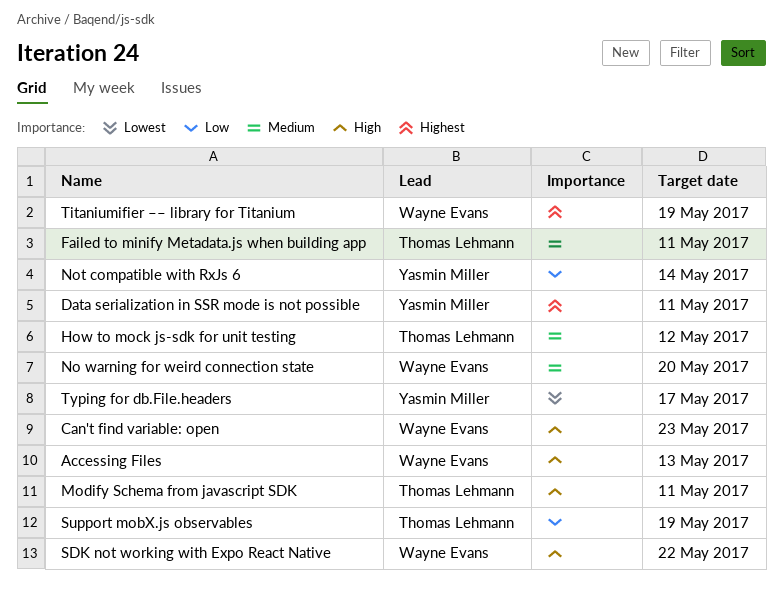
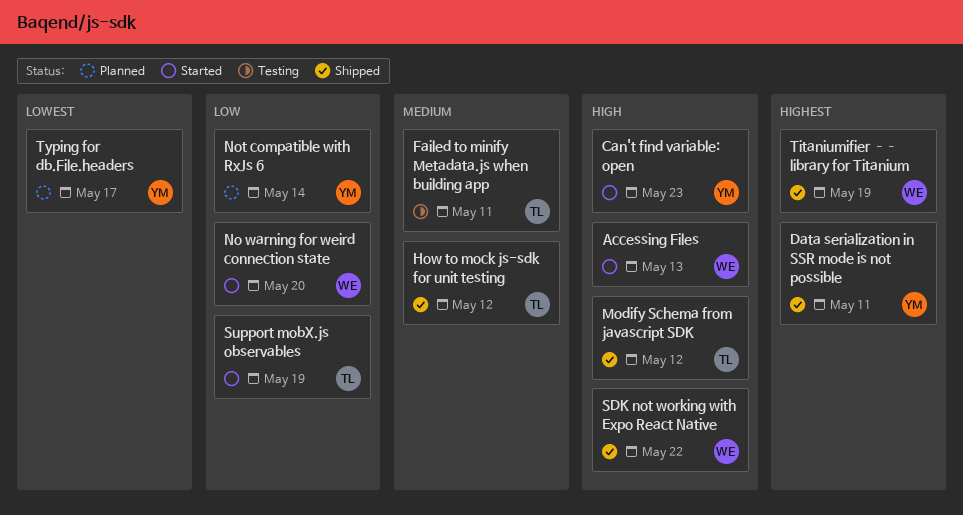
Can't find variable: open, owner: Wayne Evans -> Yasmin Miller
Modify Schema from javascript SDK, due: May 11 -> May 12
No warning for weird connection state, priority: Medium -> Low

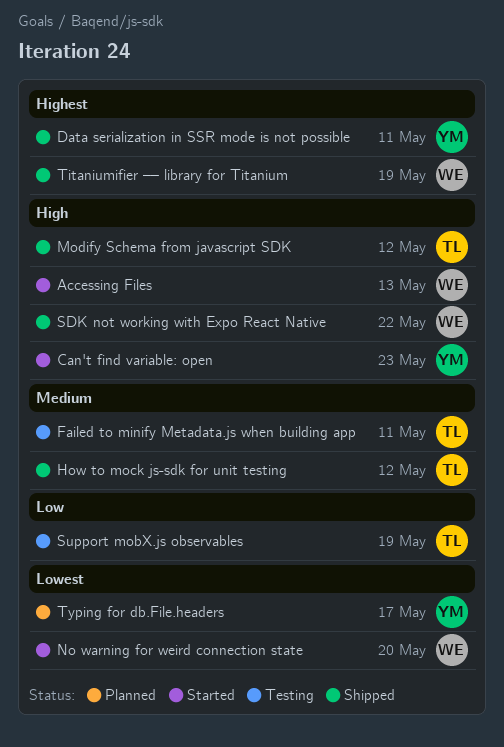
No warning for weird connection state, priority: Low -> Lowest
Not compatible with RxJs 6: present -> none
Support mobX.js observables, status: Started -> Testing

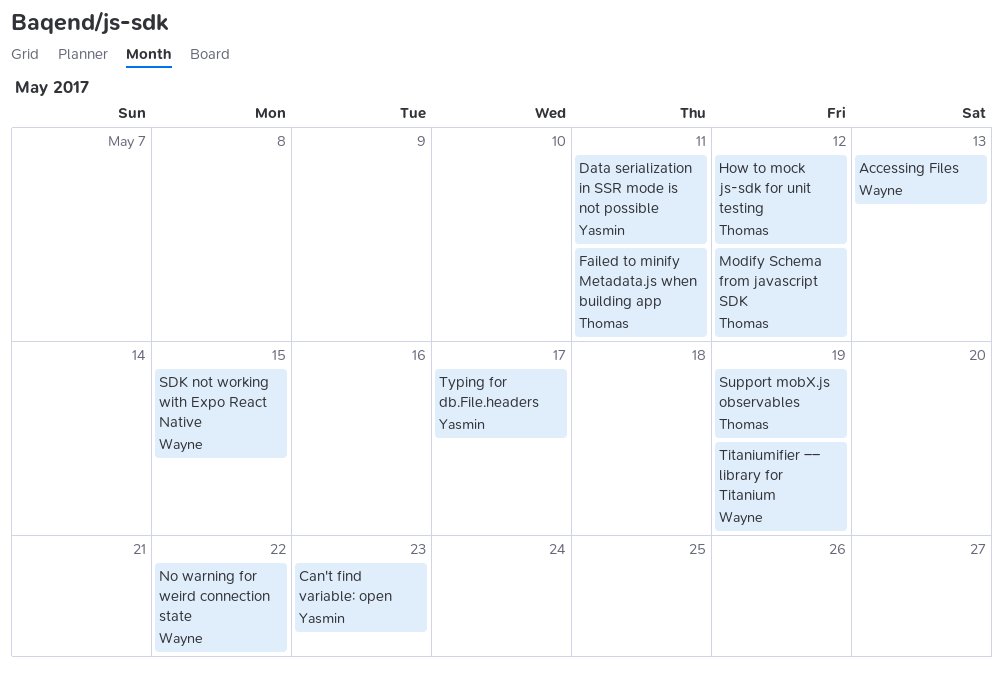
No warning for weird connection state, due: May 20 -> May 22
SDK not working with Expo React Native, due: May 22 -> May 15

